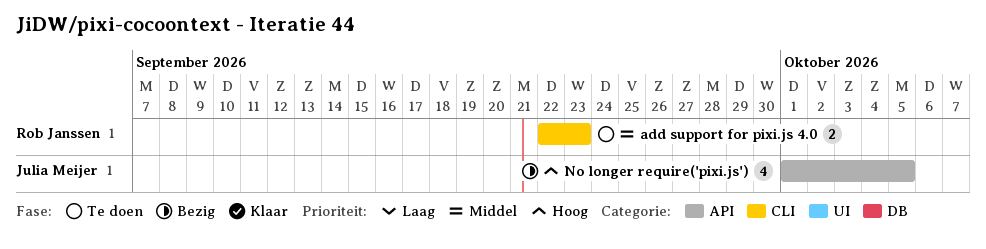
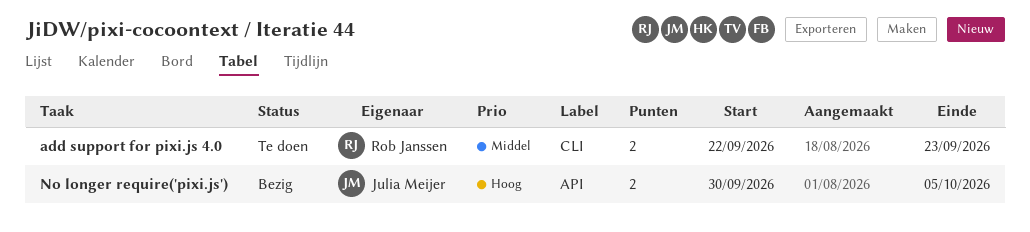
No longer require('pixi.js'), estimate: 4 -> 2
No longer require('pixi.js'), start: Oct 1 -> Sep 30

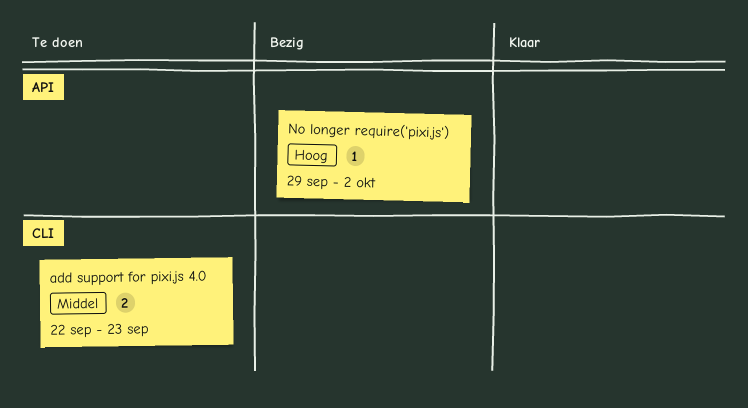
No longer require('pixi.js'), estimate: 2 -> 1
No longer require('pixi.js'), start: Sep 30 -> Sep 29
No longer require('pixi.js'), due: Oct 5 -> Oct 2

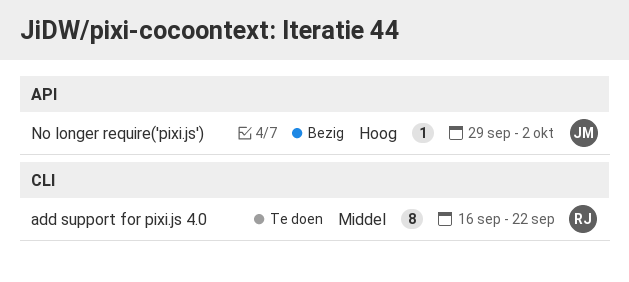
add support for pixi.js 4.0, estimate: 2 -> 8
add support for pixi.js 4.0, start: Sep 22 -> Sep 16
add support for pixi.js 4.0, due: Sep 23 -> Sep 22

